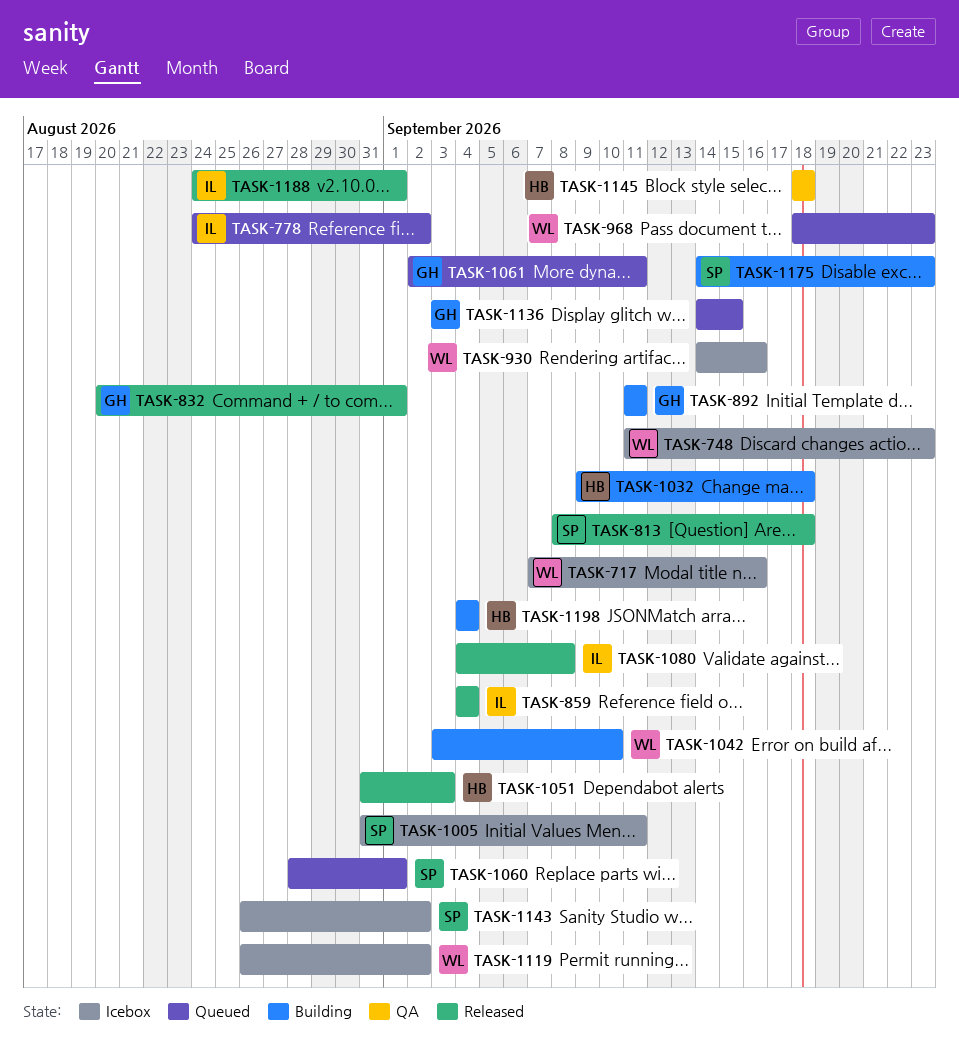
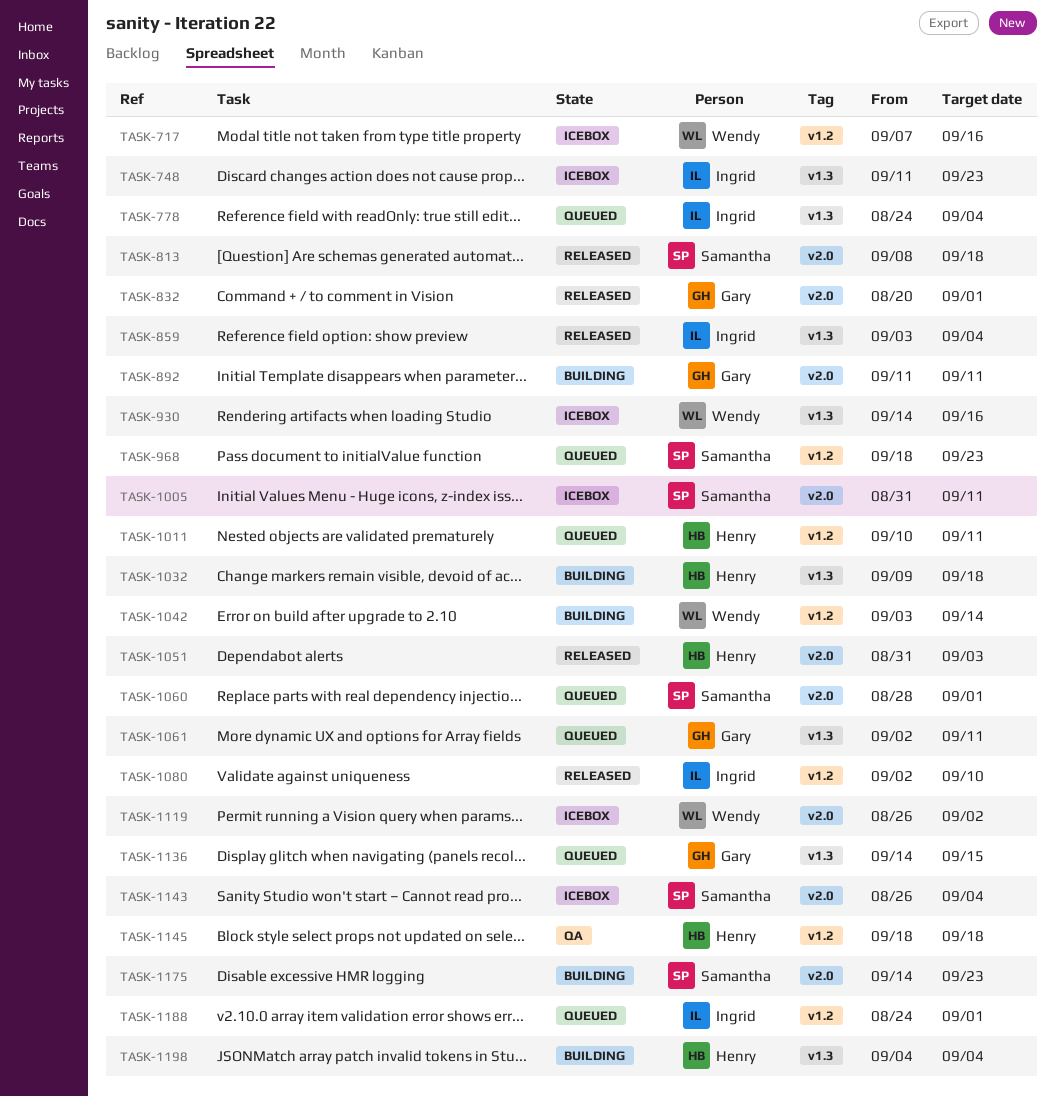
TASK-748, owner: Wendy -> Ingrid
TASK-778, due: Sep 2 -> Sep 4
TASK-859, start: Sep 4 -> Sep 3
TASK-968, owner: Wendy -> Samantha
TASK-1011: none -> present
TASK-1042, due: Sep 10 -> Sep 14
TASK-1080, start: Sep 4 -> Sep 2
TASK-1080, due: Sep 8 -> Sep 10
TASK-1143, due: Sep 2 -> Sep 4
TASK-1188, status: Released -> Queued

